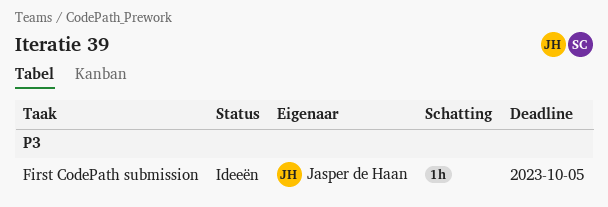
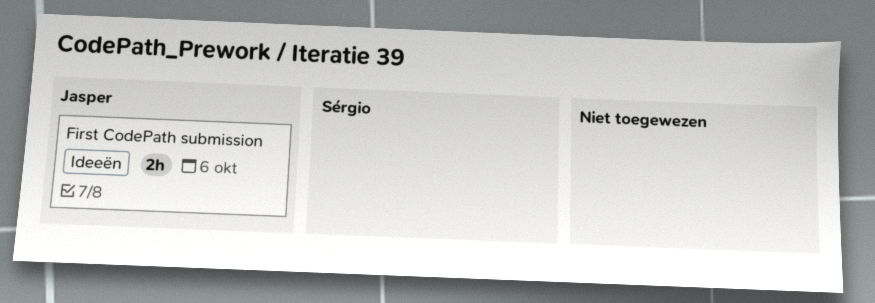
First CodePath submission, estimate: 1h -> 2h
First CodePath submission, due: Oct 5 -> Oct 6

